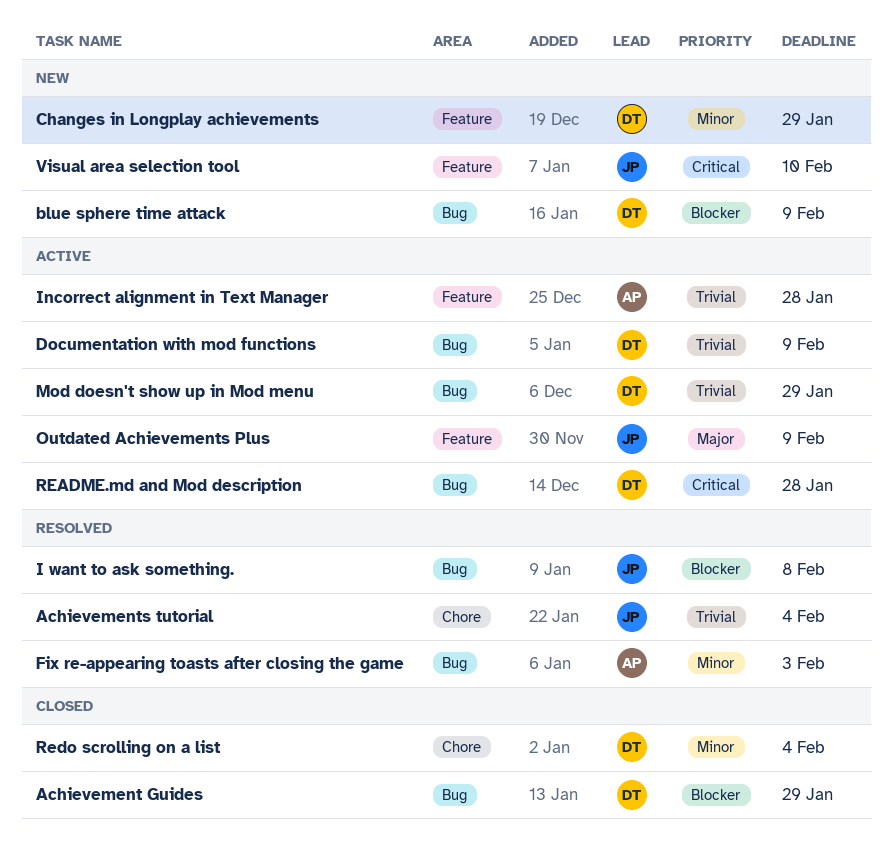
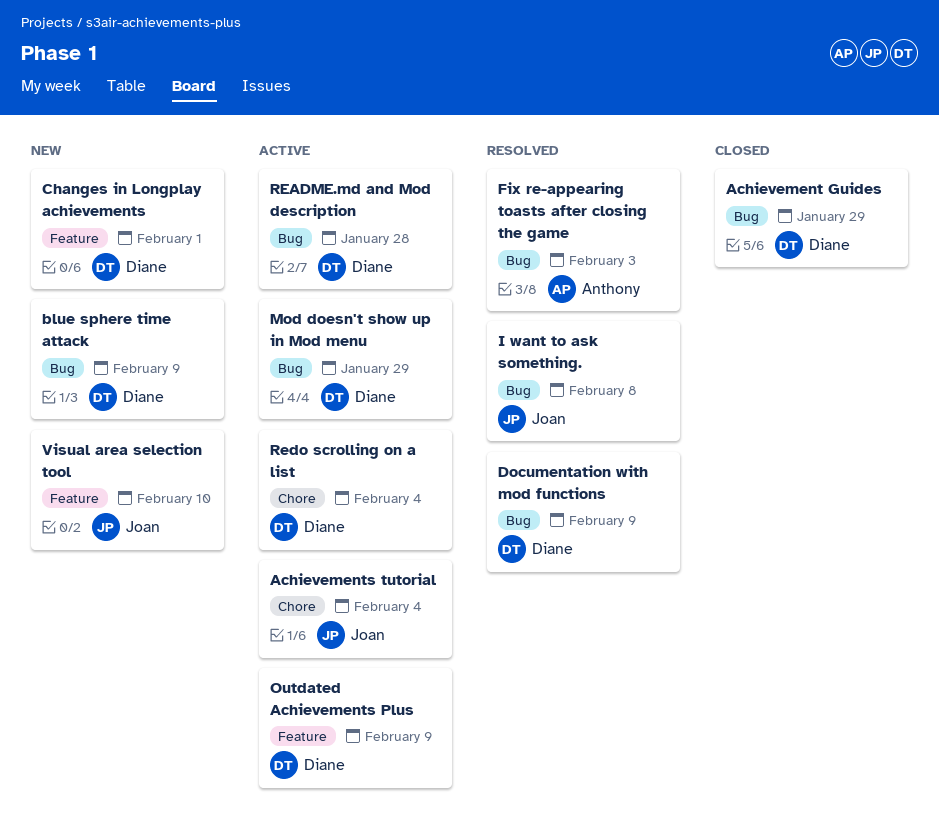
Achievements tutorial, status: Resolved -> Active
Changes in Longplay achievements, due: Jan 29 -> Feb 1
Documentation with mod functions, status: Active -> Resolved
Incorrect alignment in Text Manager: present -> none
Outdated Achievements Plus, owner: Joan -> Diane
Redo scrolling on a list, status: Closed -> Active

